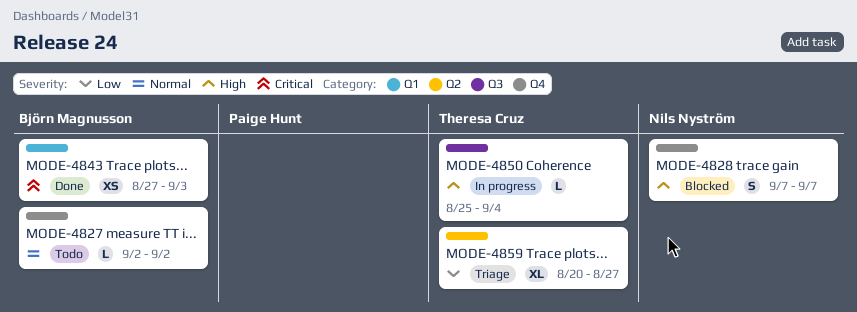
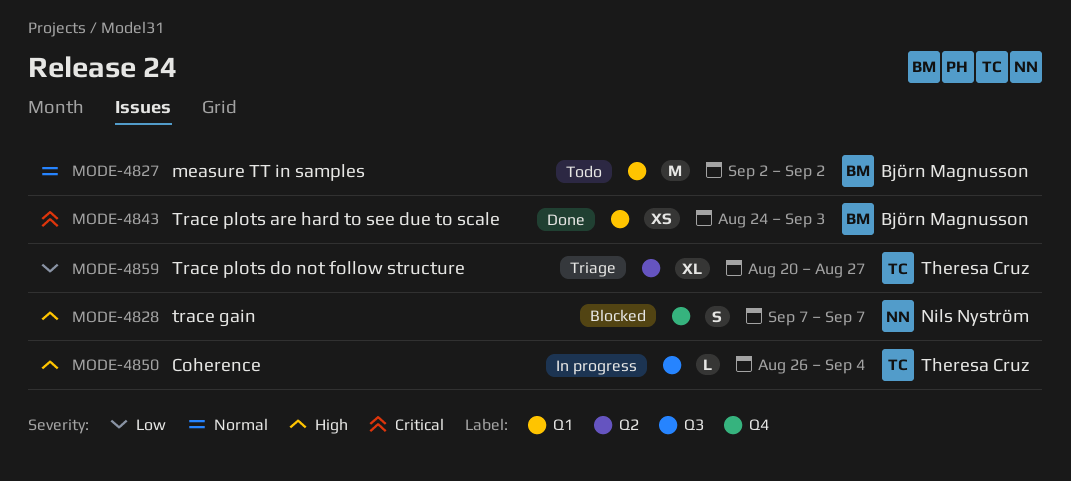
MODE-4827, label: Q4 -> Q1
MODE-4827, estimate: L -> M
MODE-4843, start: Aug 27 -> Aug 24
MODE-4850, start: Aug 25 -> Aug 26

